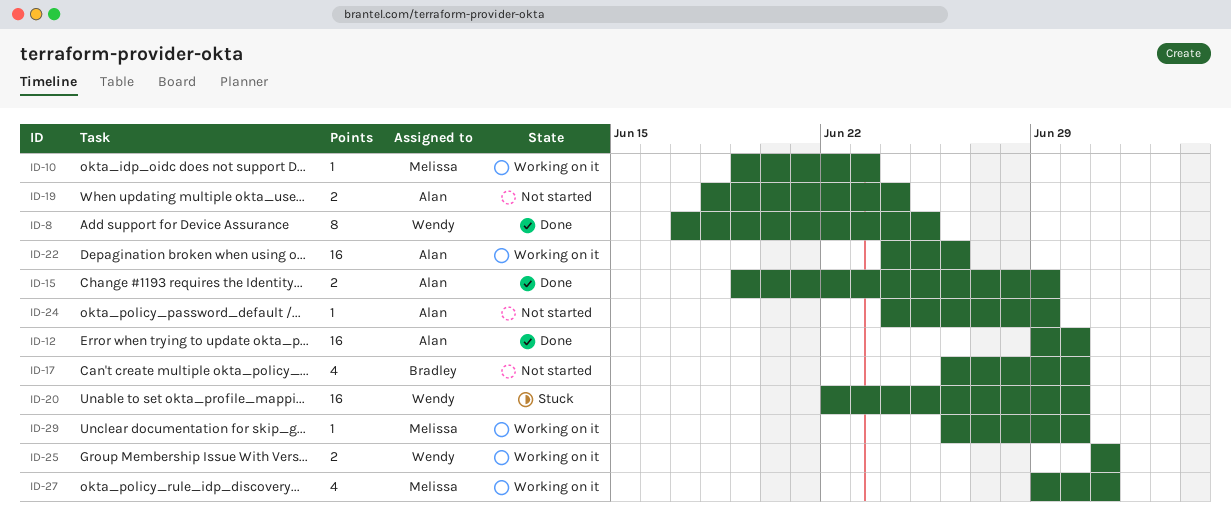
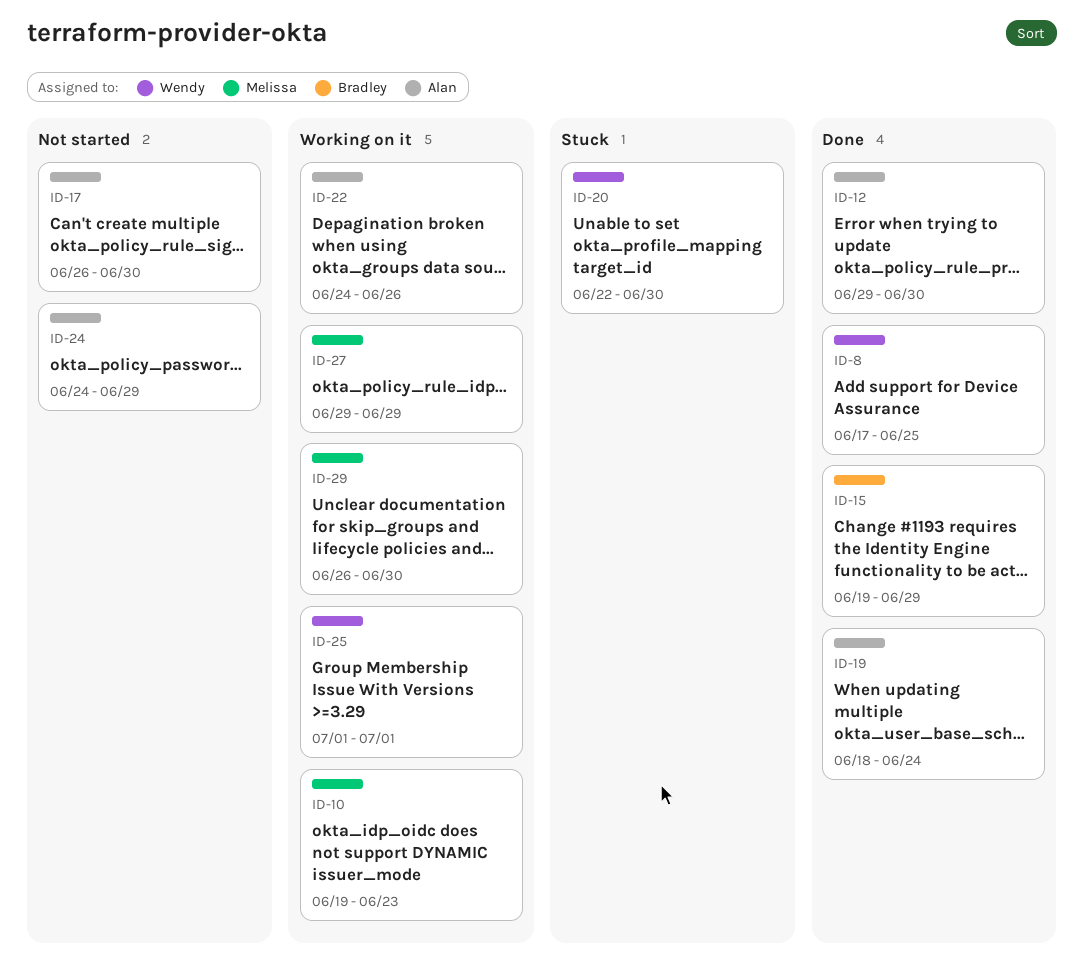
ID-15, owner: Alan -> Bradley
ID-17, owner: Bradley -> Alan
ID-19, status: Not started -> Done
ID-27, due: Jul 1 -> Jun 29

